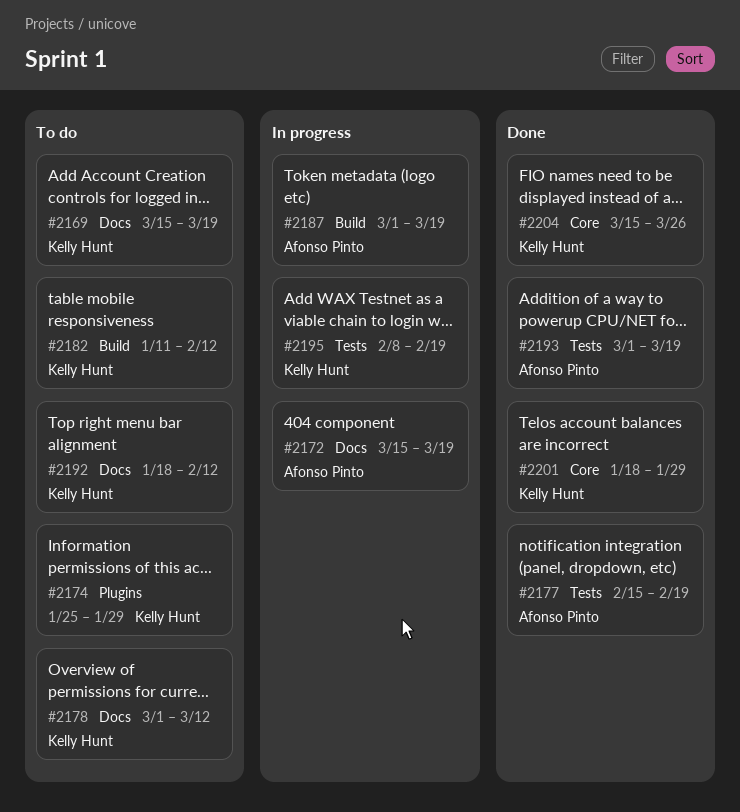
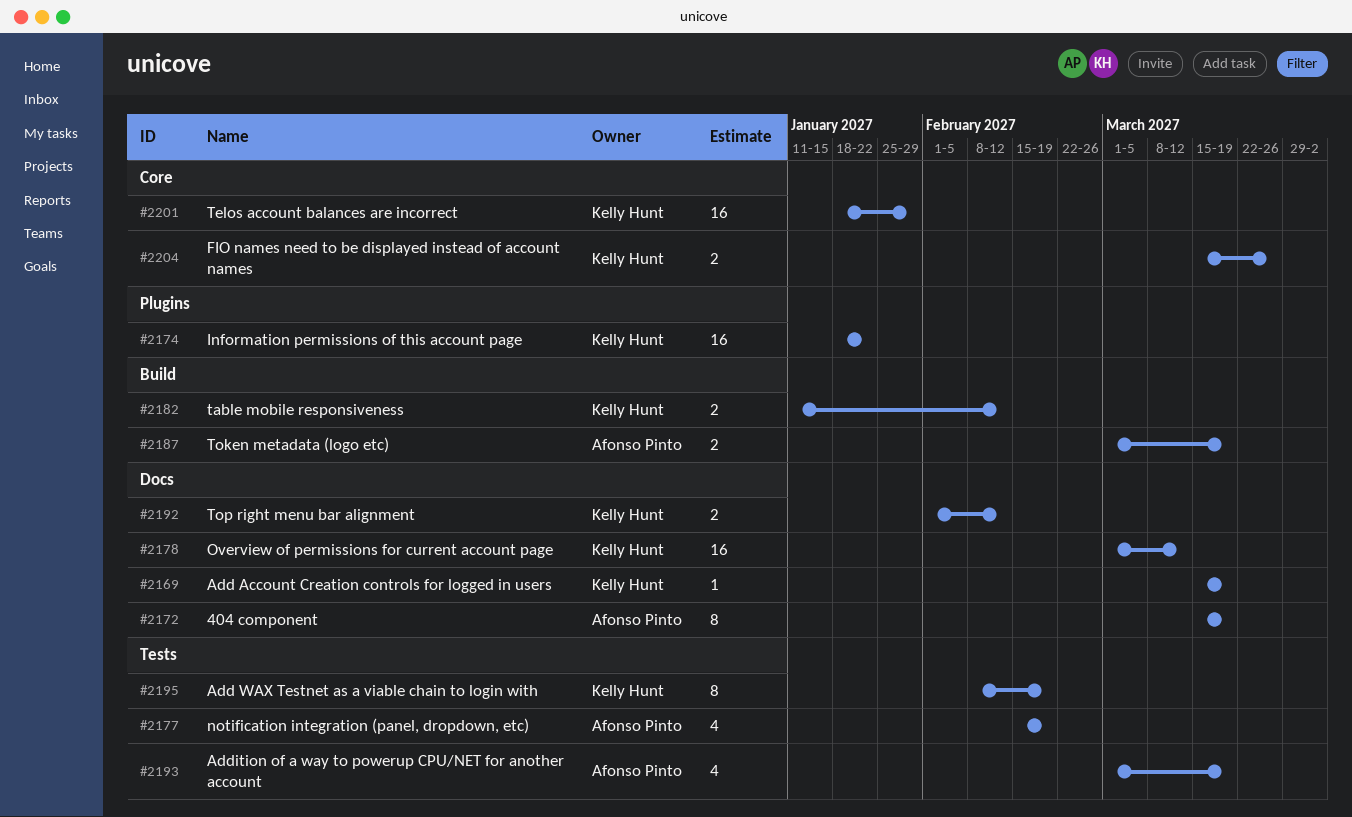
#2174, start: Jan 25 -> Jan 18
#2174, due: Jan 29 -> Jan 22
#2192, start: Jan 18 -> Feb 1

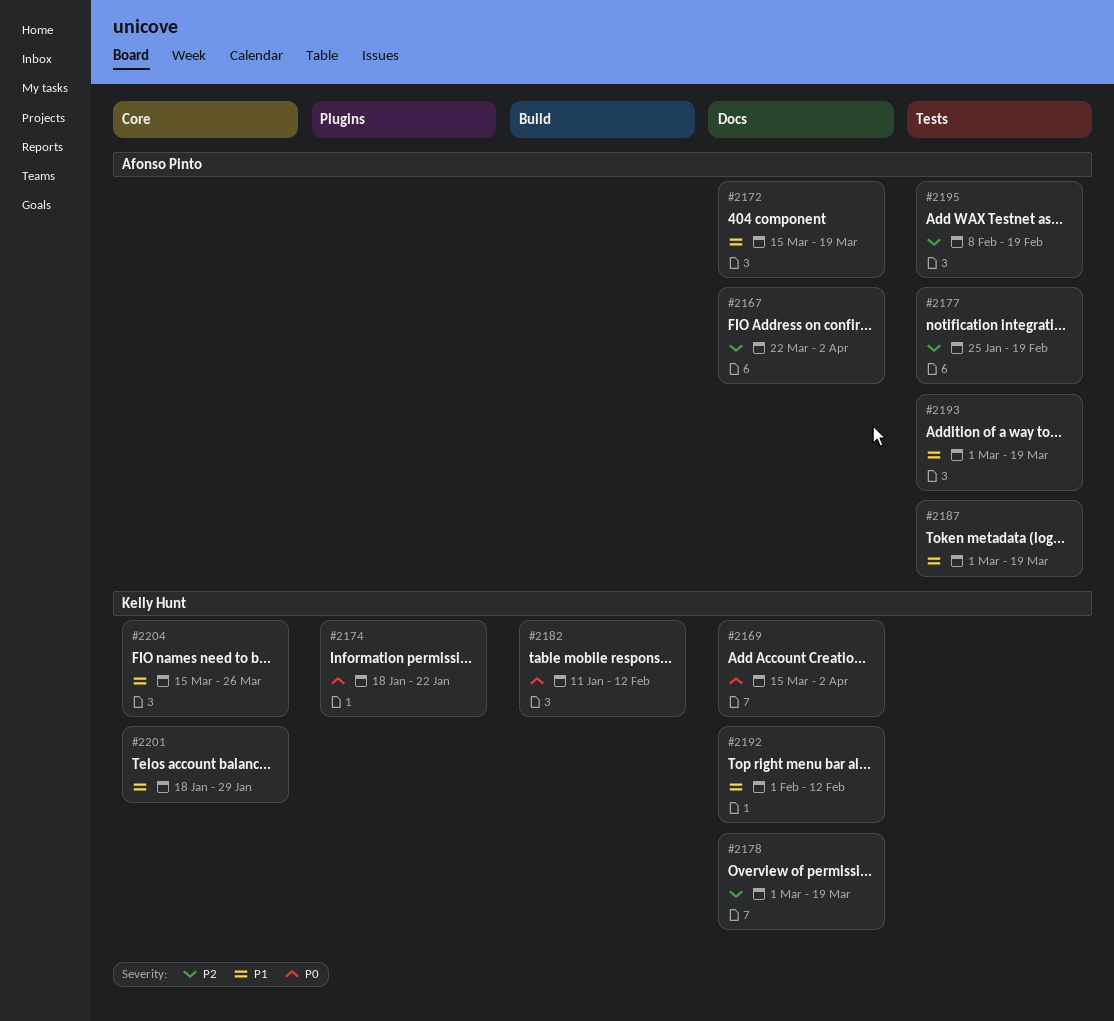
#2167: none -> present
#2169, due: Mar 19 -> Apr 2
#2177, start: Feb 15 -> Jan 25
#2178, due: Mar 12 -> Mar 19
#2187, label: Build -> Tests
#2195, owner: Kelly Hunt -> Afonso Pinto

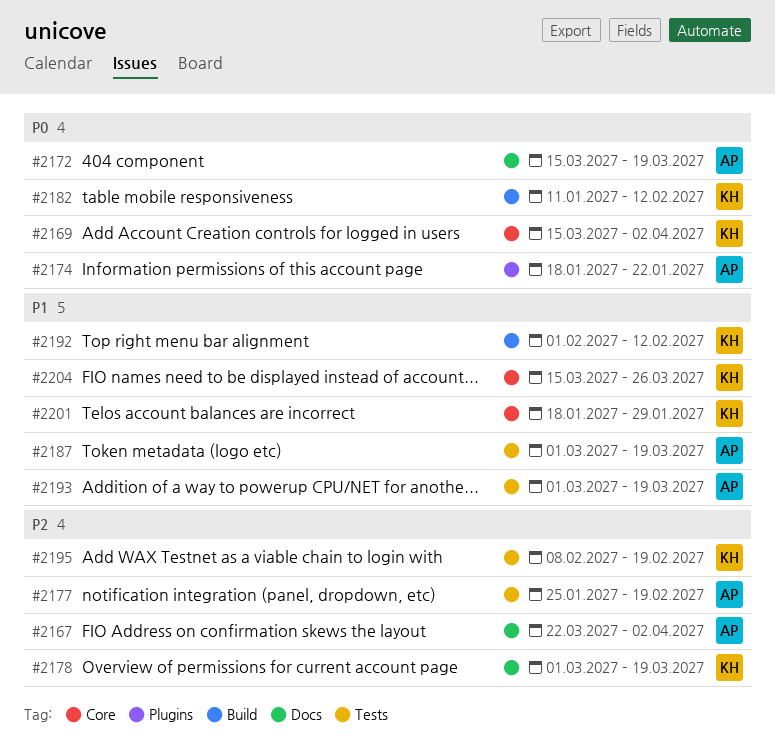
#2169, label: Docs -> Core
#2172, priority: P1 -> P0
#2174, owner: Kelly Hunt -> Afonso Pinto
#2192, label: Docs -> Build
#2195, owner: Afonso Pinto -> Kelly Hunt

